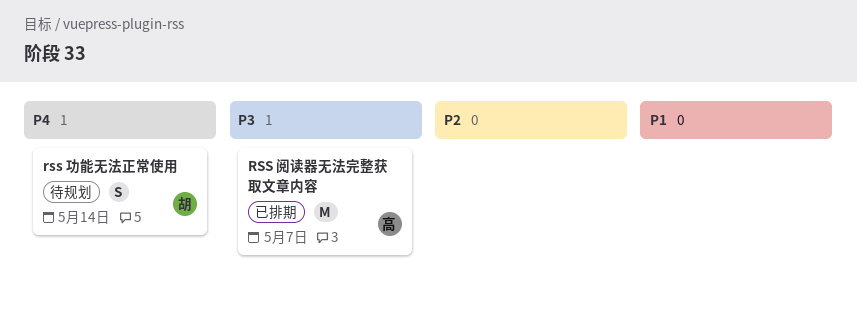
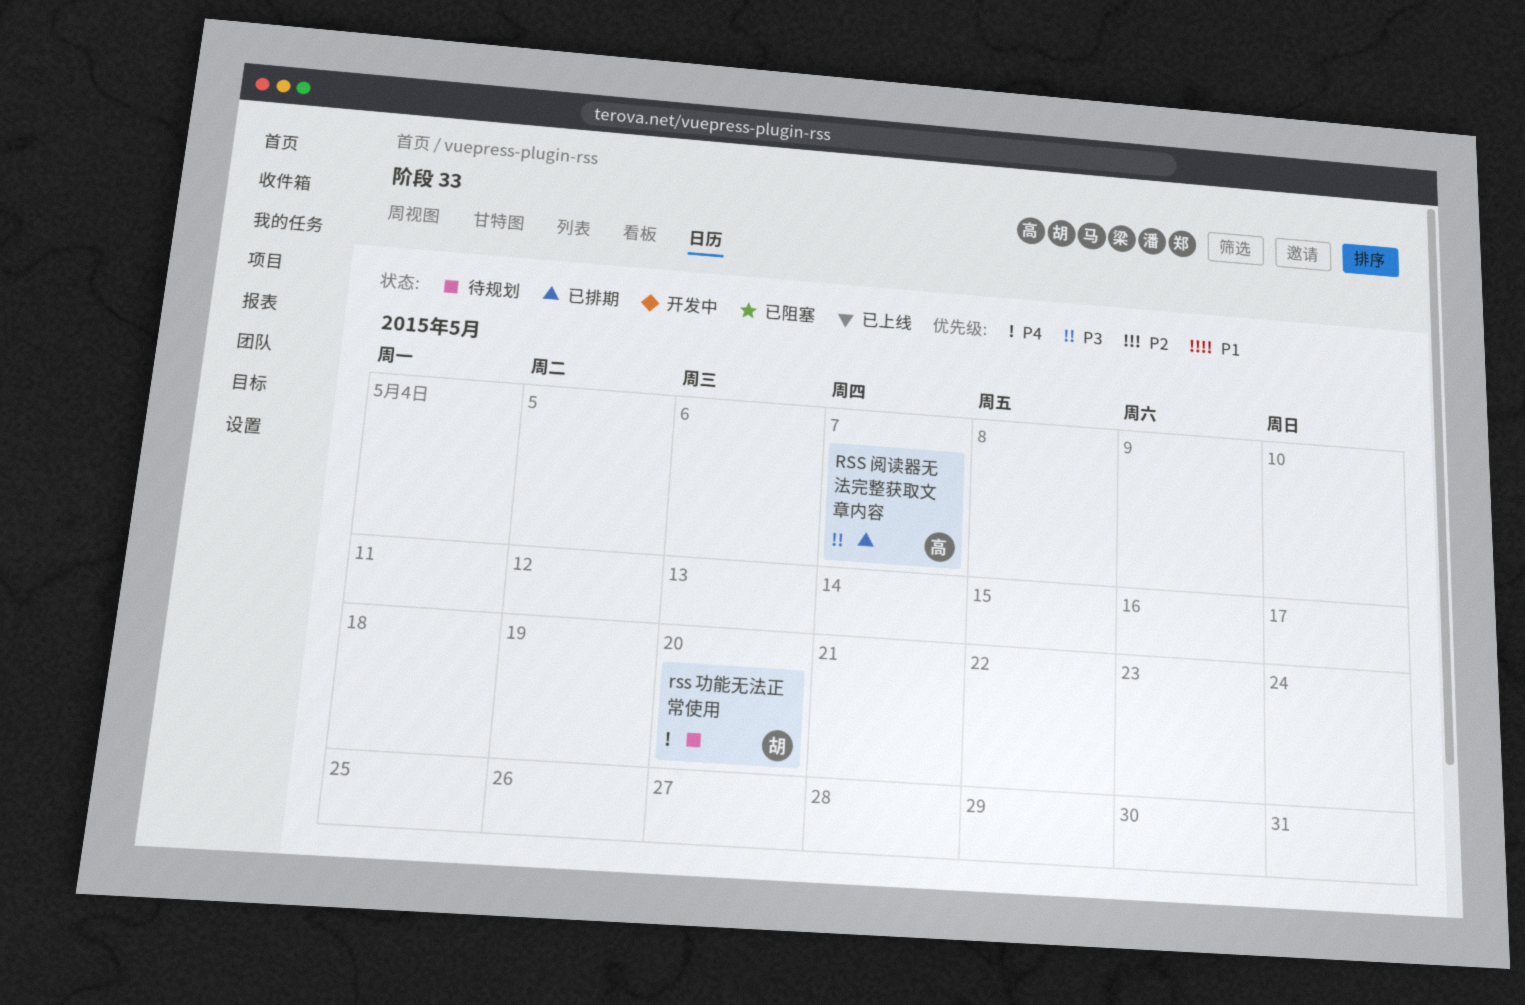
rss 功能无法正常使用, due: May 14 -> May 20

